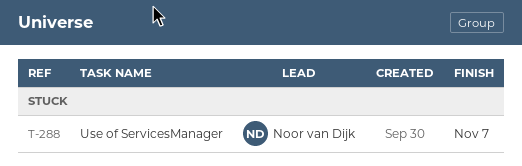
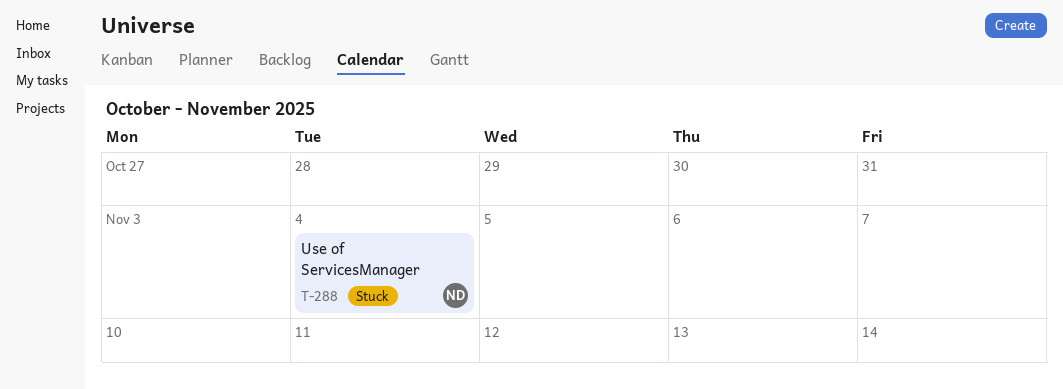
T-288, due: Nov 7 -> Nov 4

